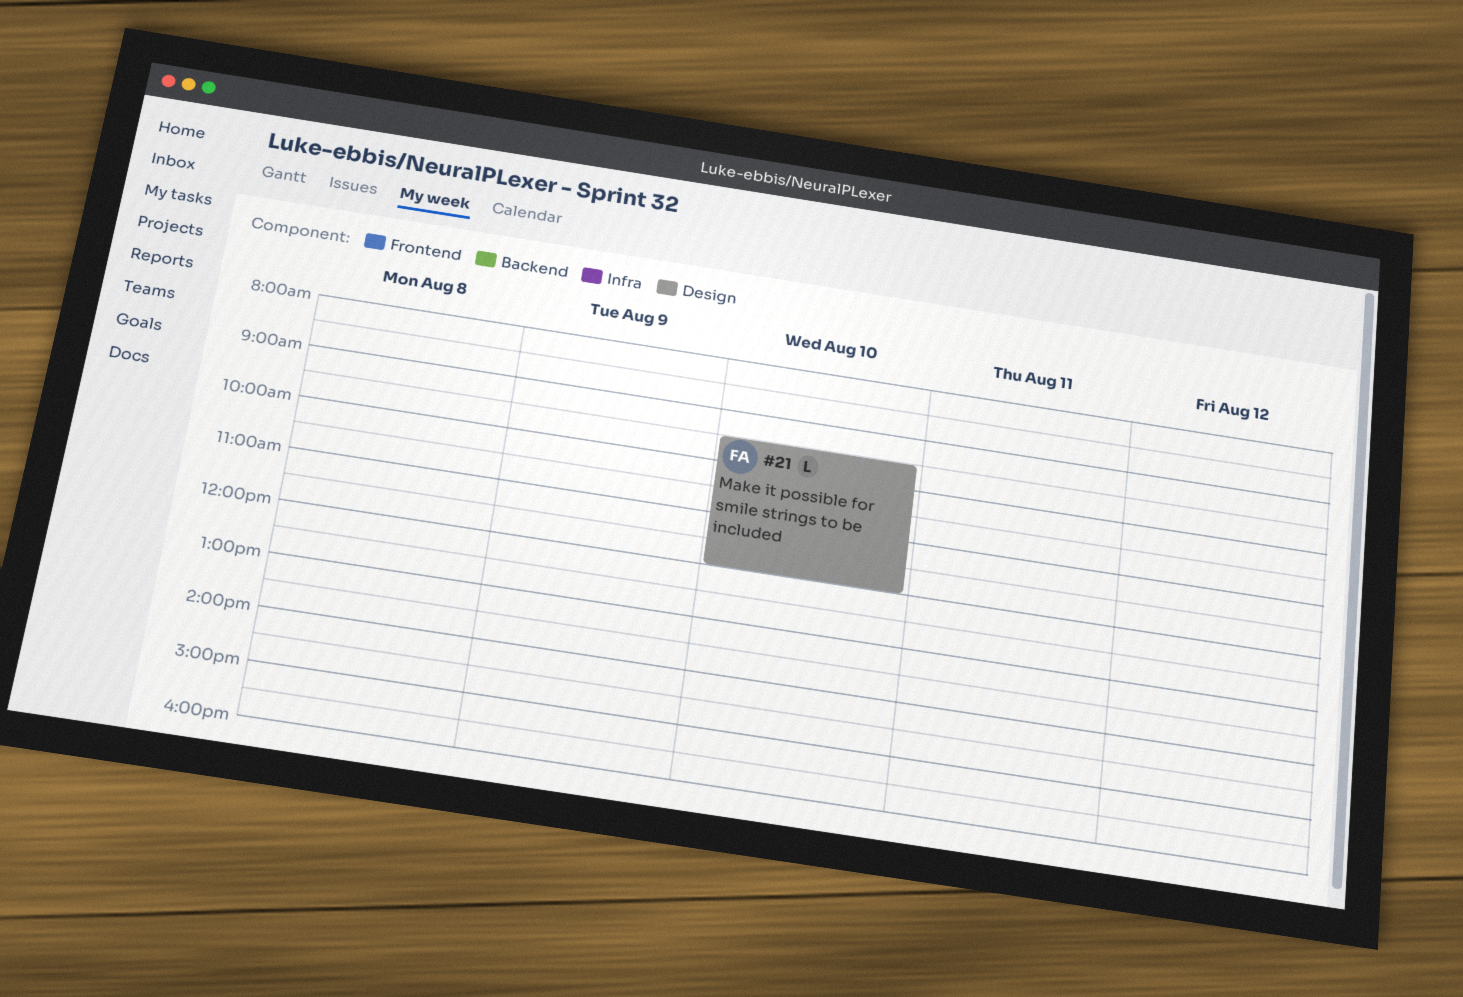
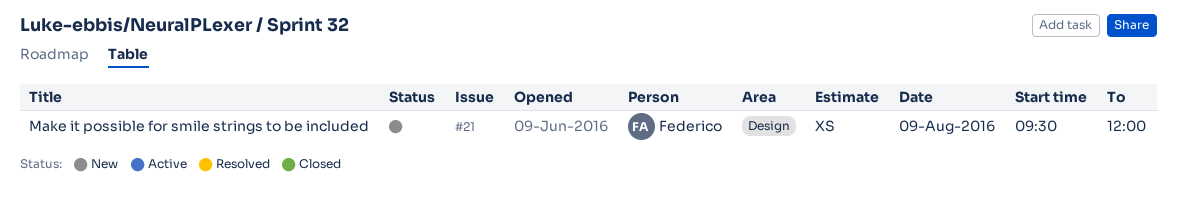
#21, estimate: L -> XS
#21, day: Aug 10 -> Aug 9

